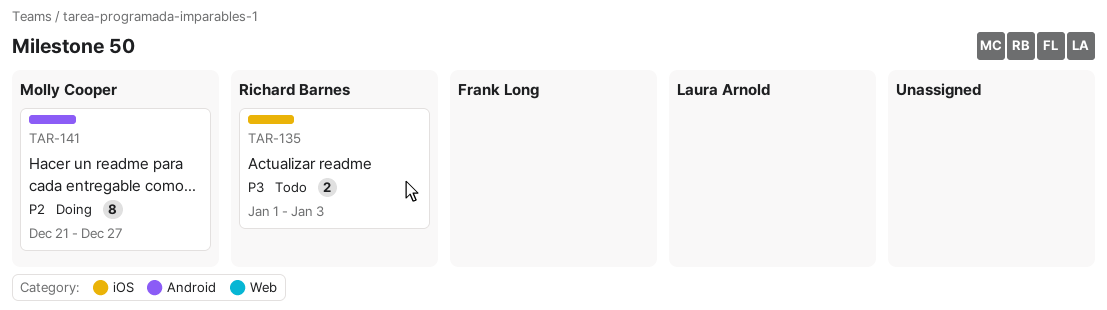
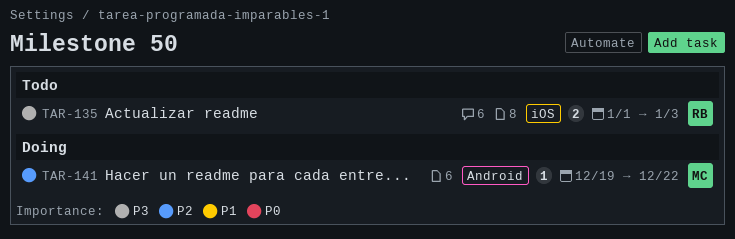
TAR-141, estimate: 8 -> 1
TAR-141, start: Dec 21 -> Dec 19
TAR-141, due: Dec 27 -> Dec 22

